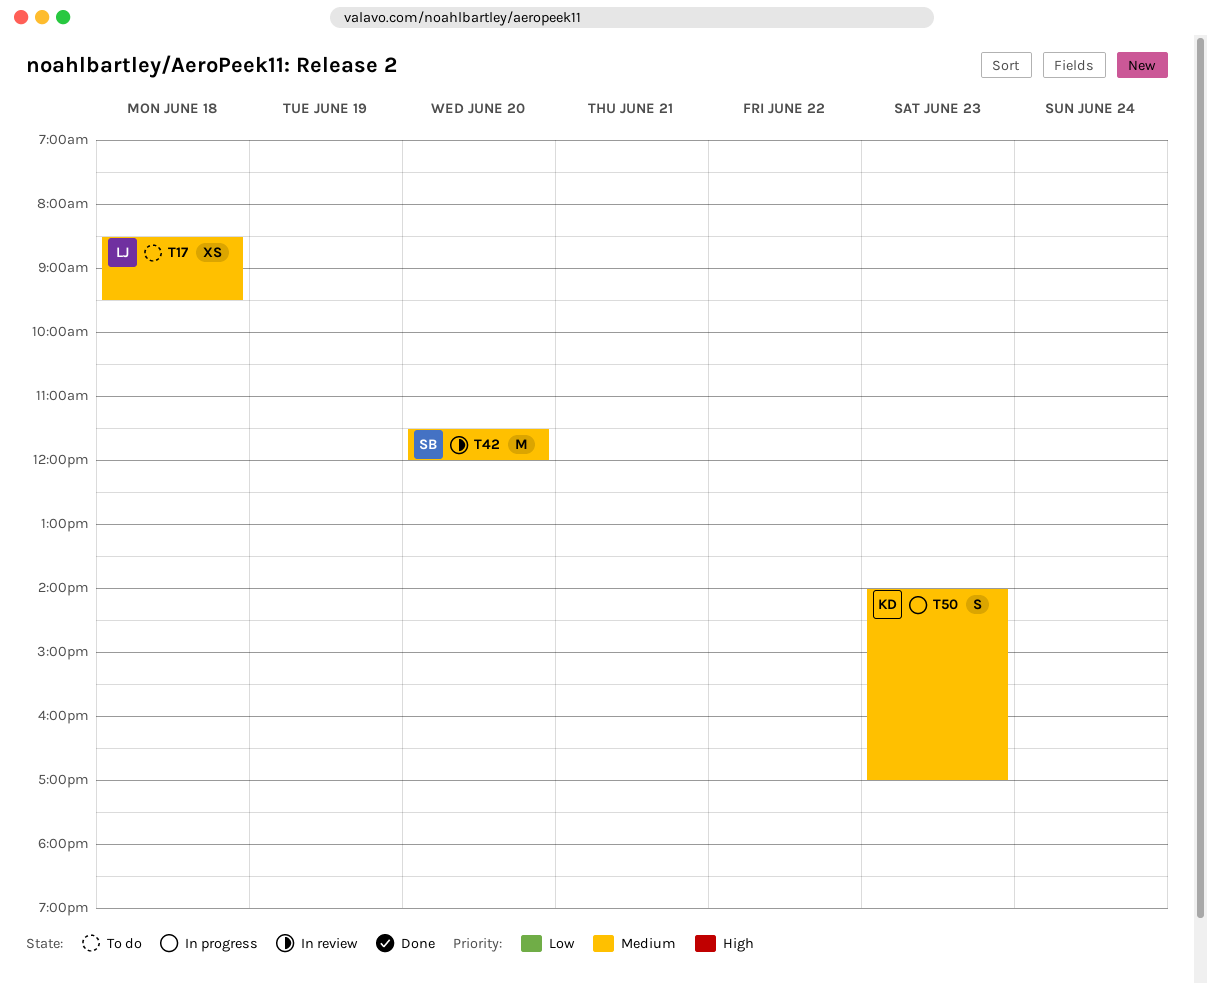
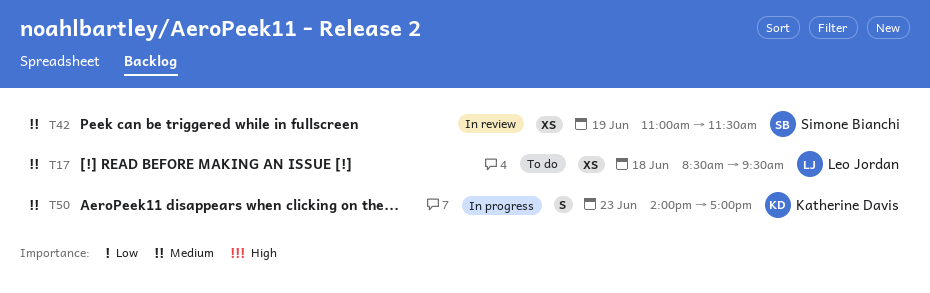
T42, estimate: M -> XS
T42, day: Jun 20 -> Jun 19
T42, begins: 11:30 -> 11:00
T42, ends: 12:00 -> 11:30

